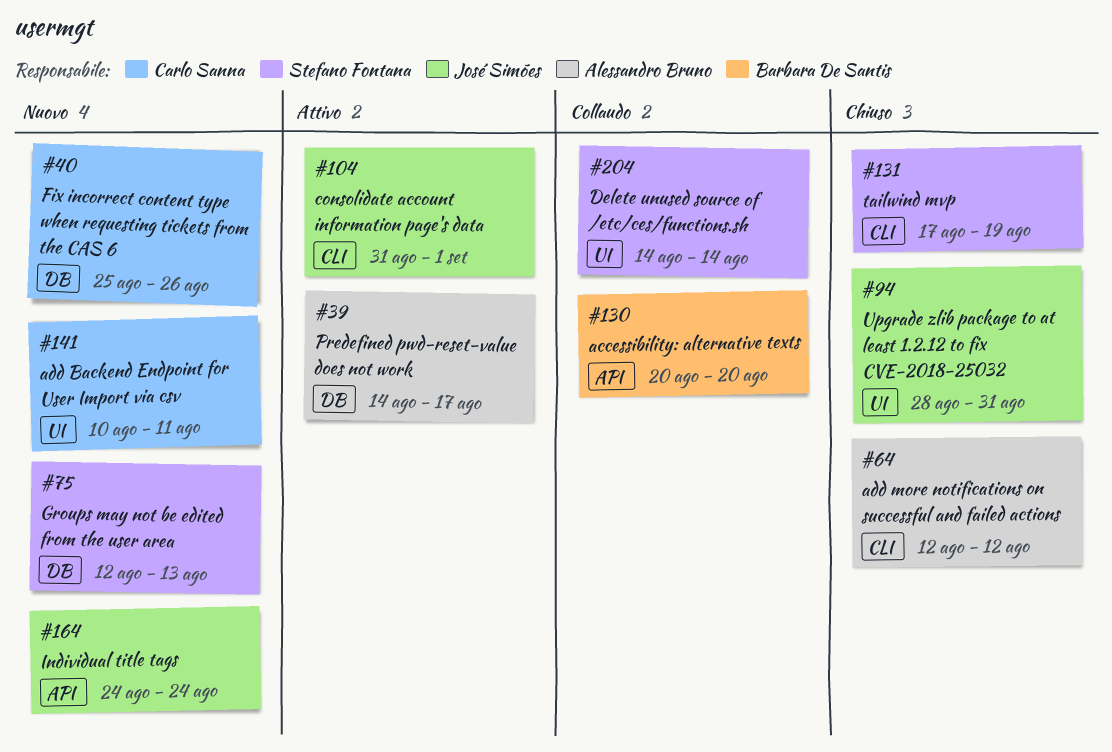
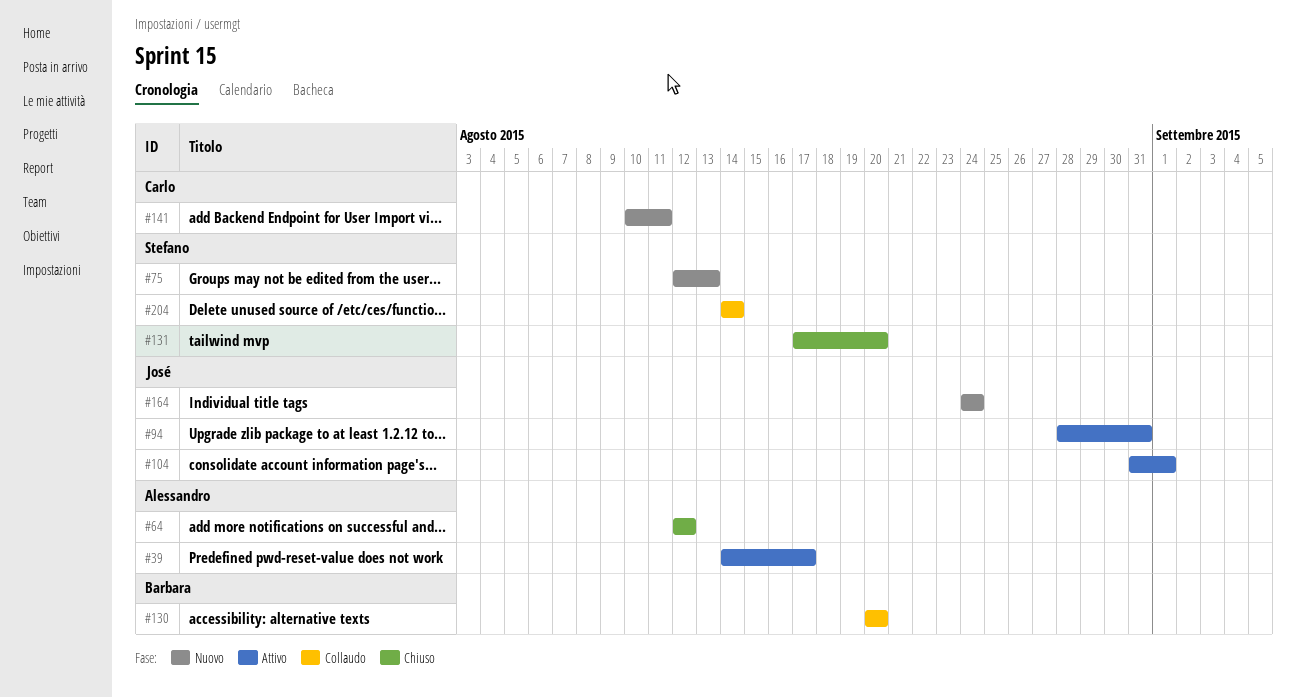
#40: present -> none
#94, status: Chiuso -> Attivo
#131, due: Aug 19 -> Aug 20

